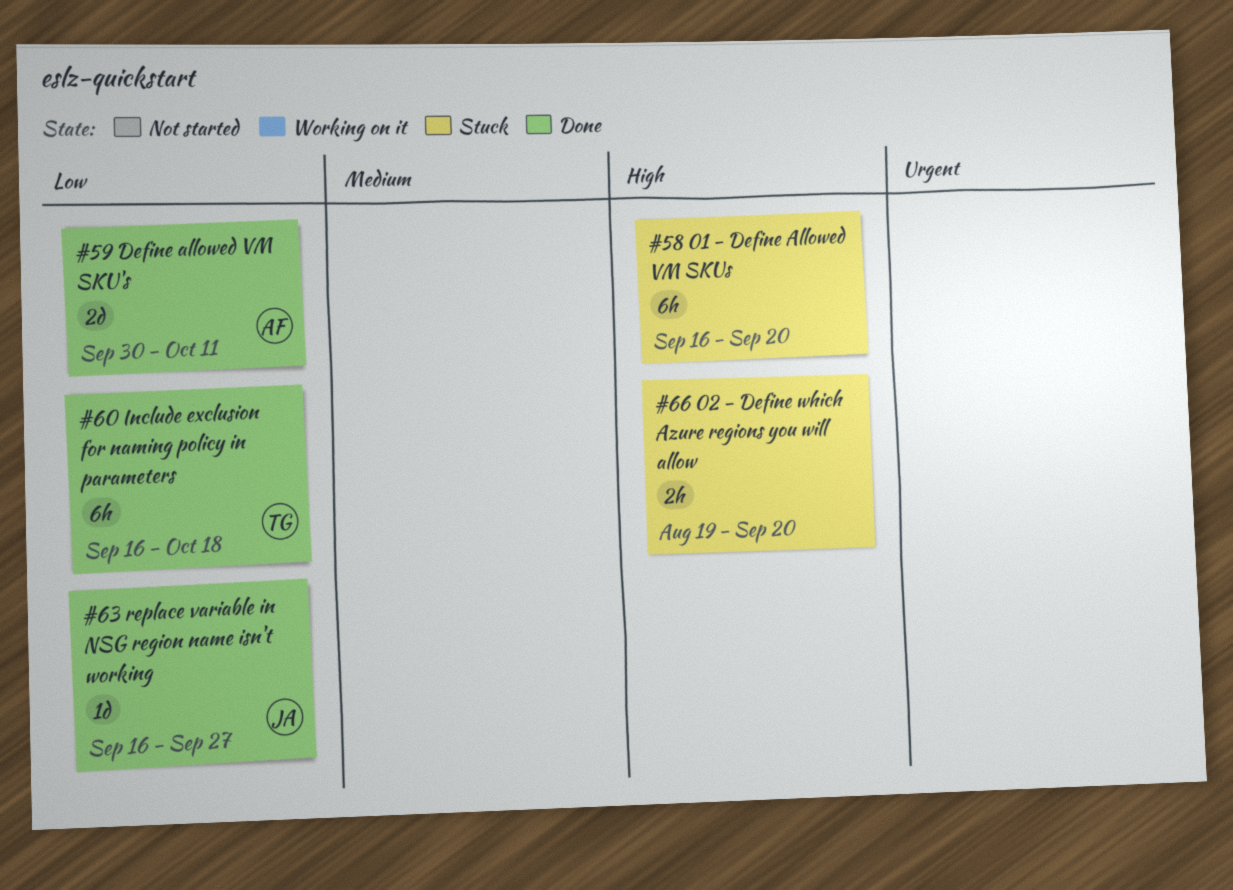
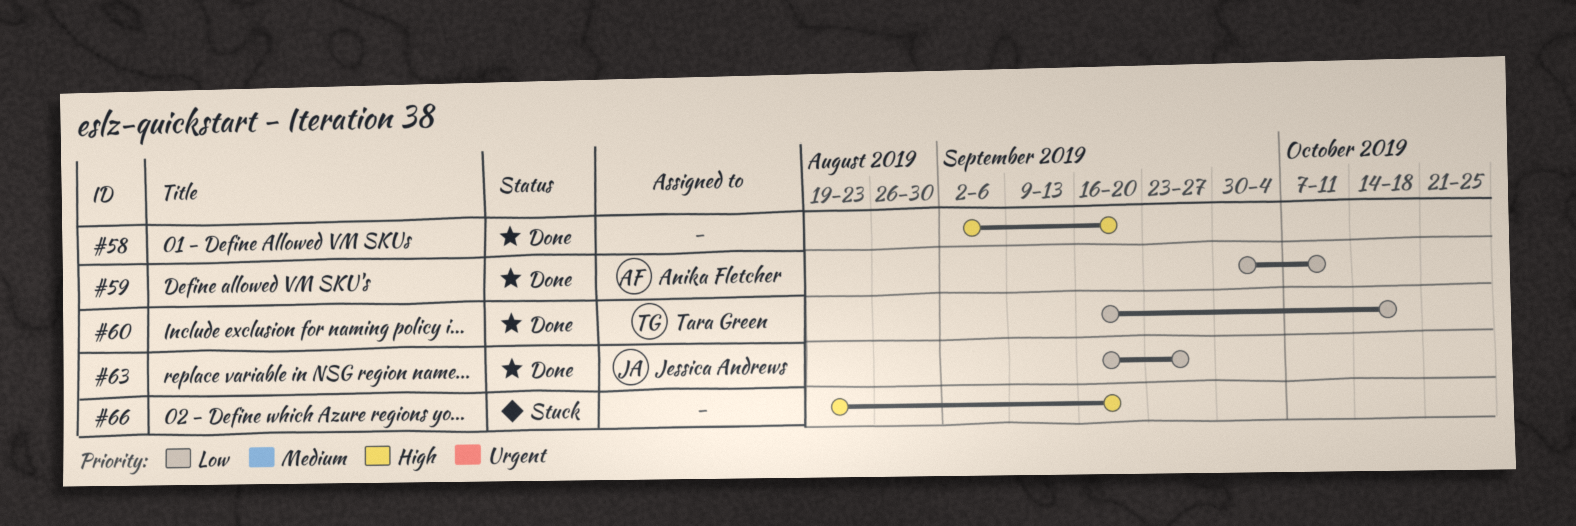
#58, status: Stuck -> Done
#58, start: Sep 16 -> Sep 2

